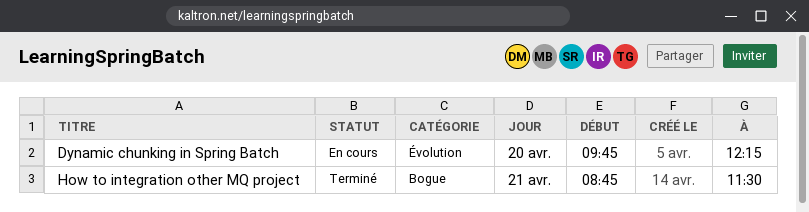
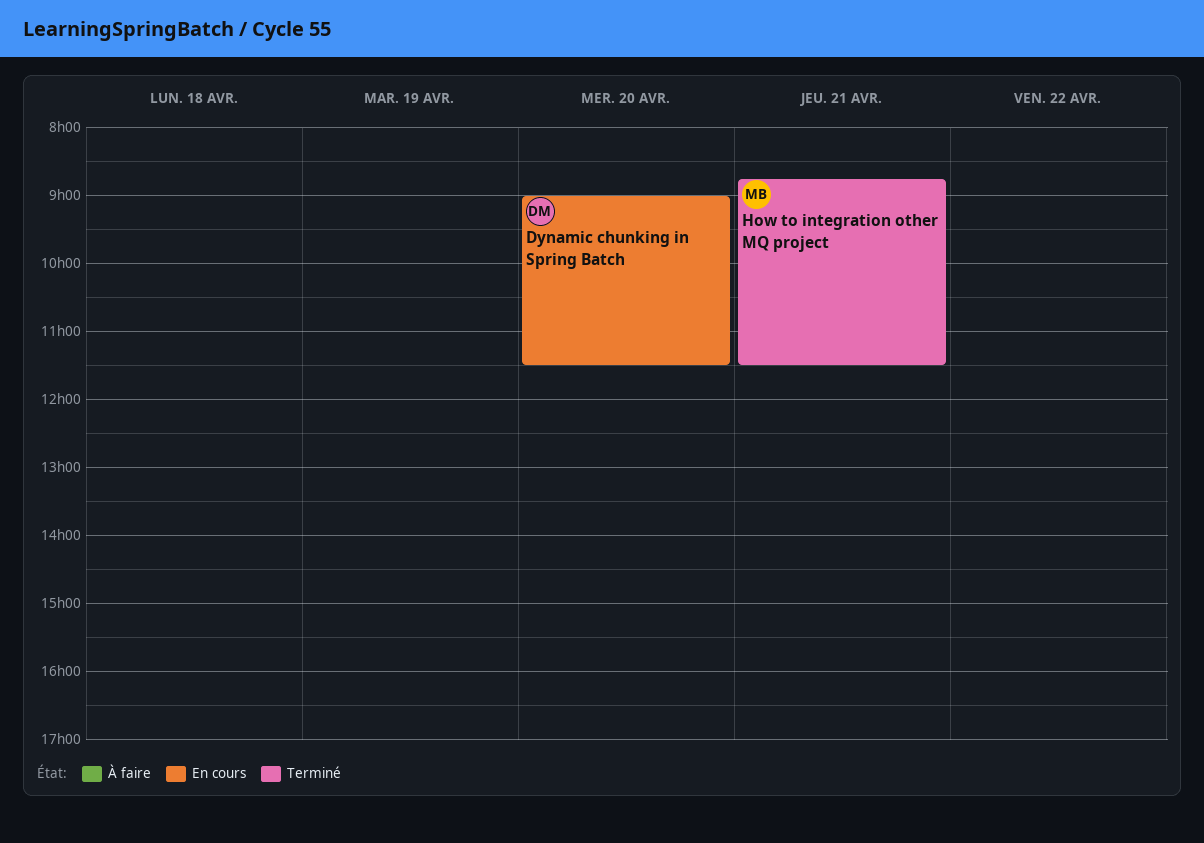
Dynamic chunking in Spring Batch, begins: 09:45 -> 09:00
Dynamic chunking in Spring Batch, ends: 12:15 -> 11:30

